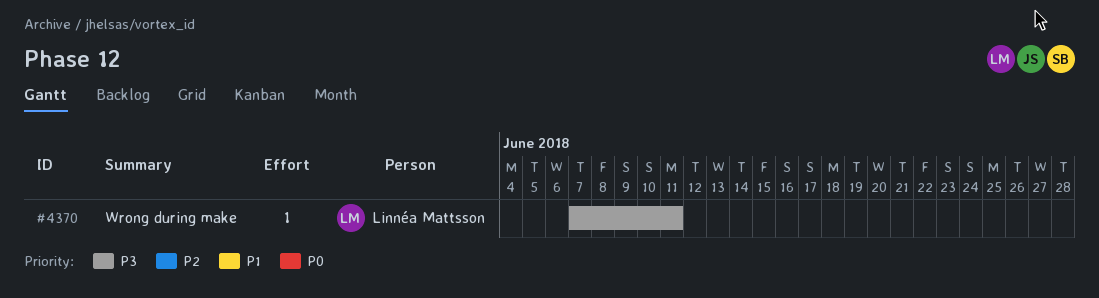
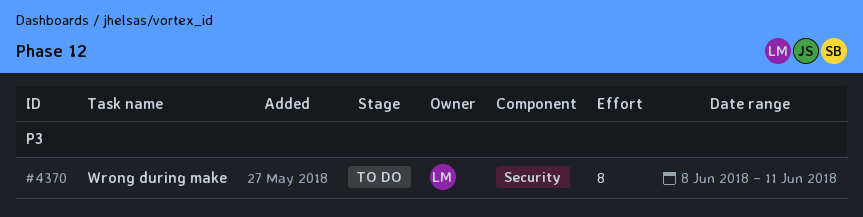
#4370, estimate: 1 -> 8
#4370, start: Jun 7 -> Jun 8

